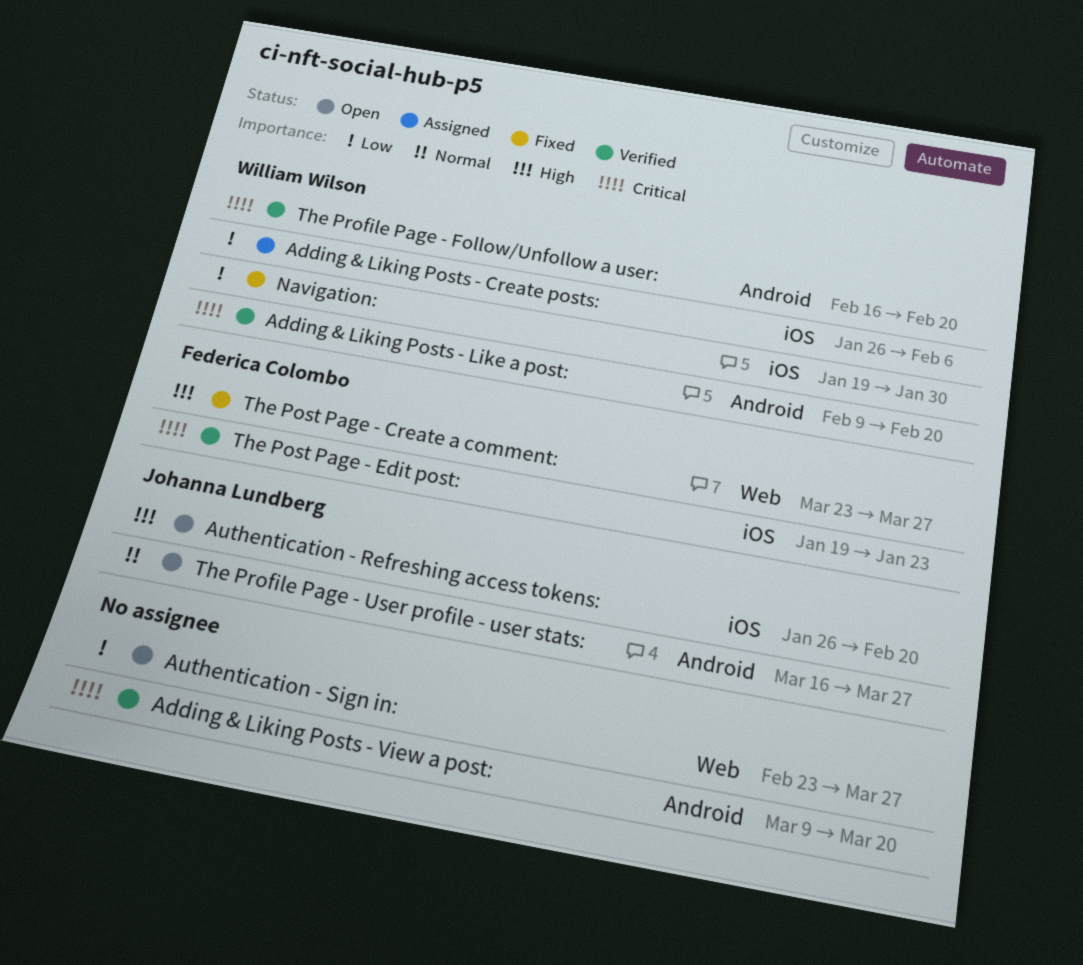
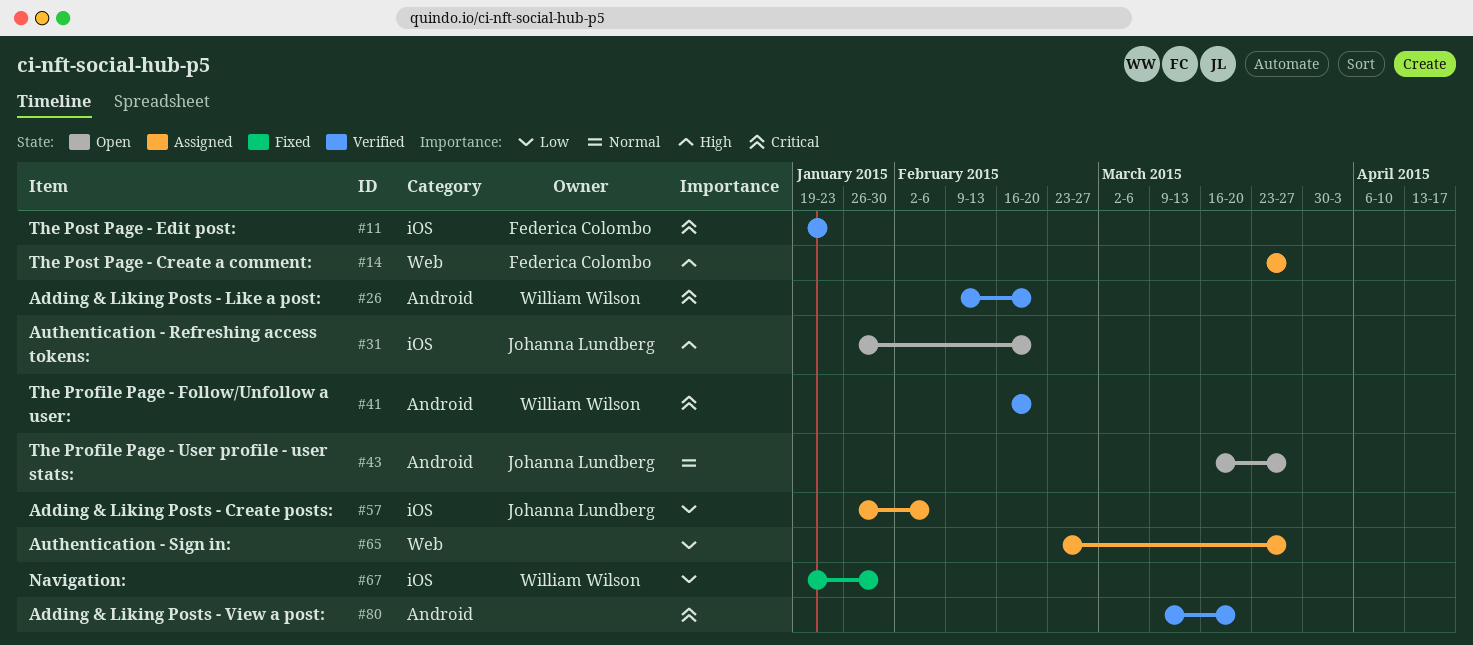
Adding & Liking Posts - Create posts:, owner: William Wilson -> Johanna Lundberg
Authentication - Sign in:, status: Open -> Assigned
The Post Page - Create a comment:, status: Fixed -> Assigned

